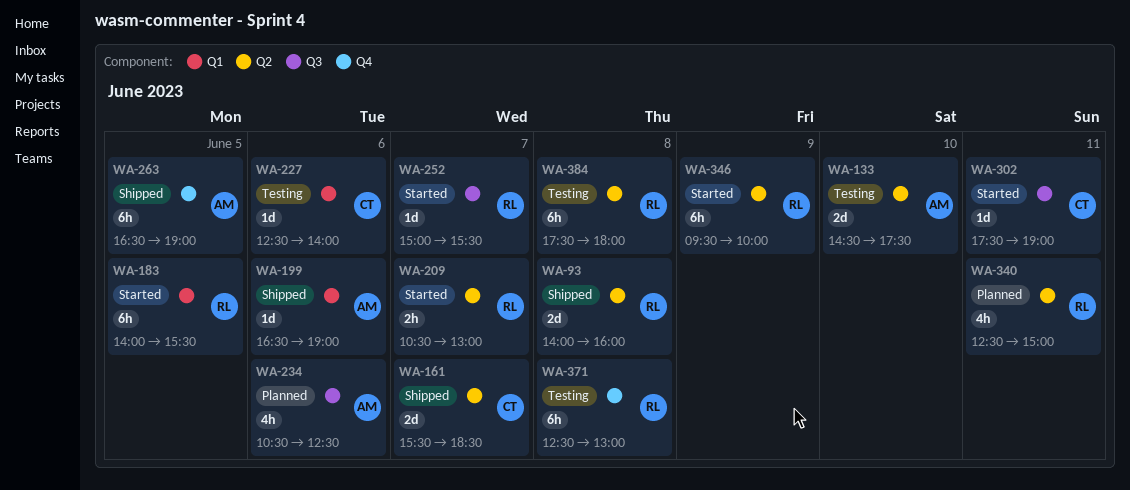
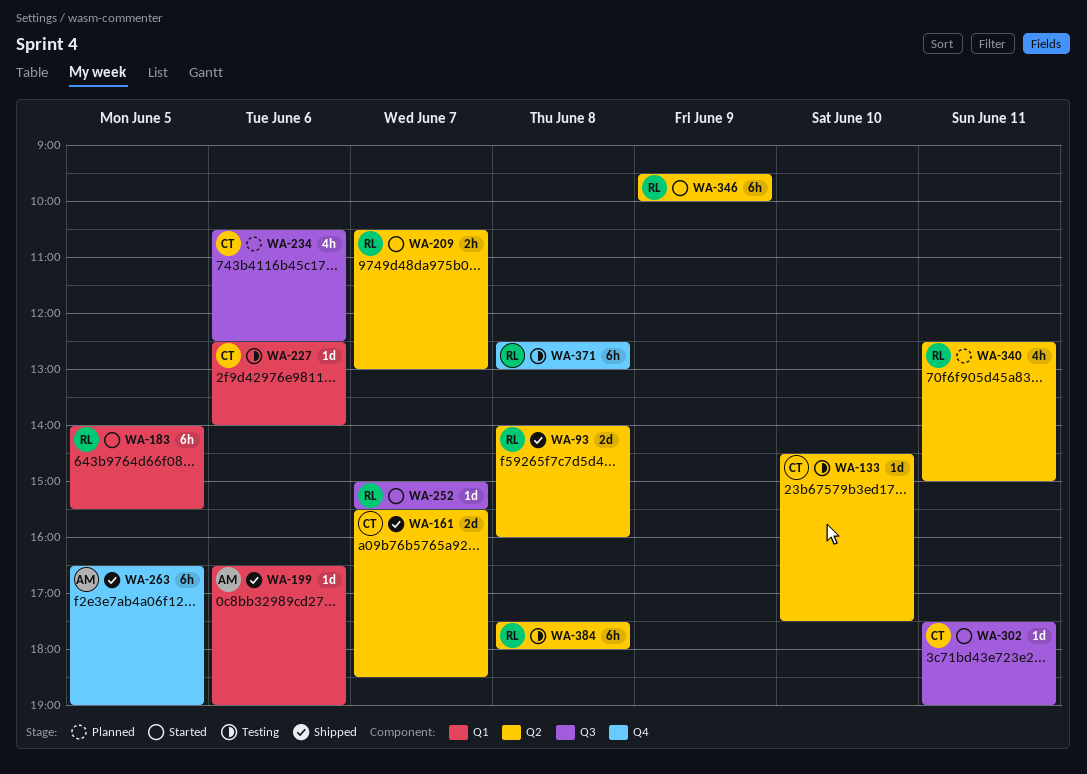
WA-133, owner: AM -> CT
WA-133, estimate: 2d -> 1d
WA-234, owner: AM -> CT

